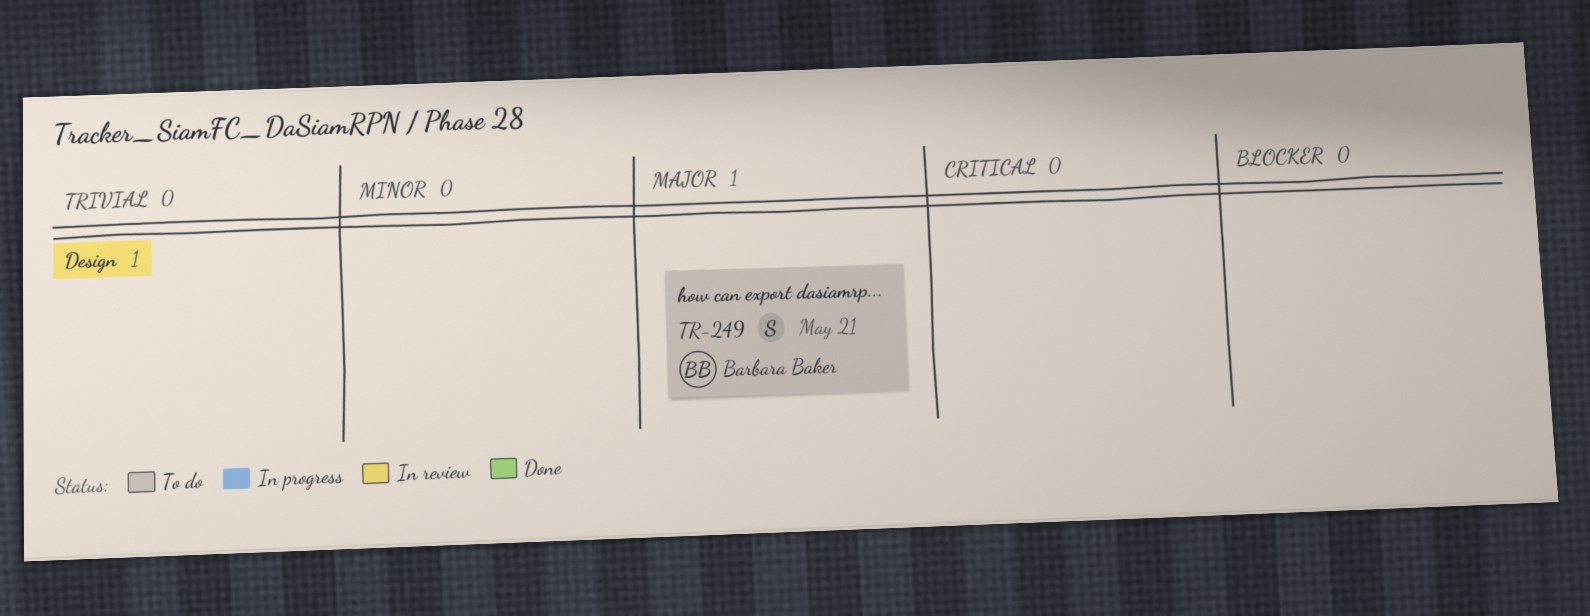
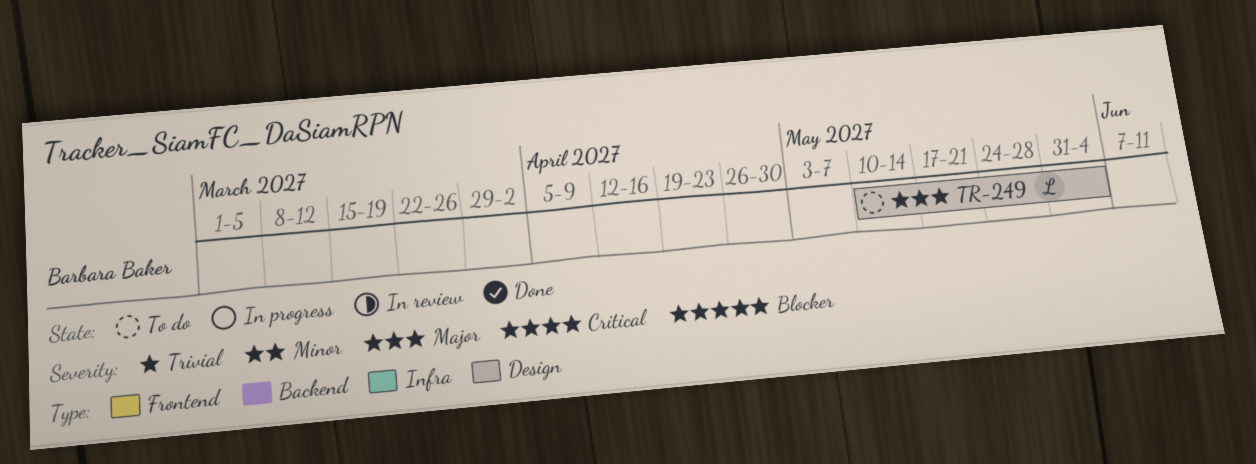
TR-249, estimate: S -> L
TR-249, due: May 21 -> Jun 4

